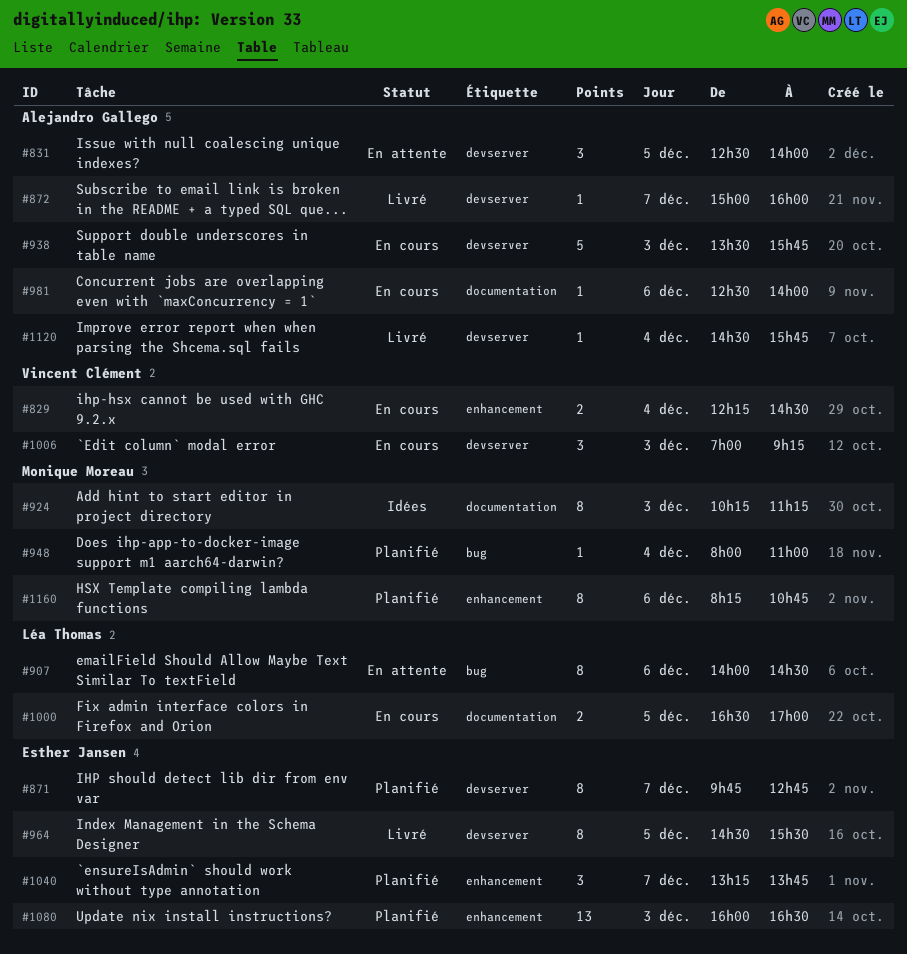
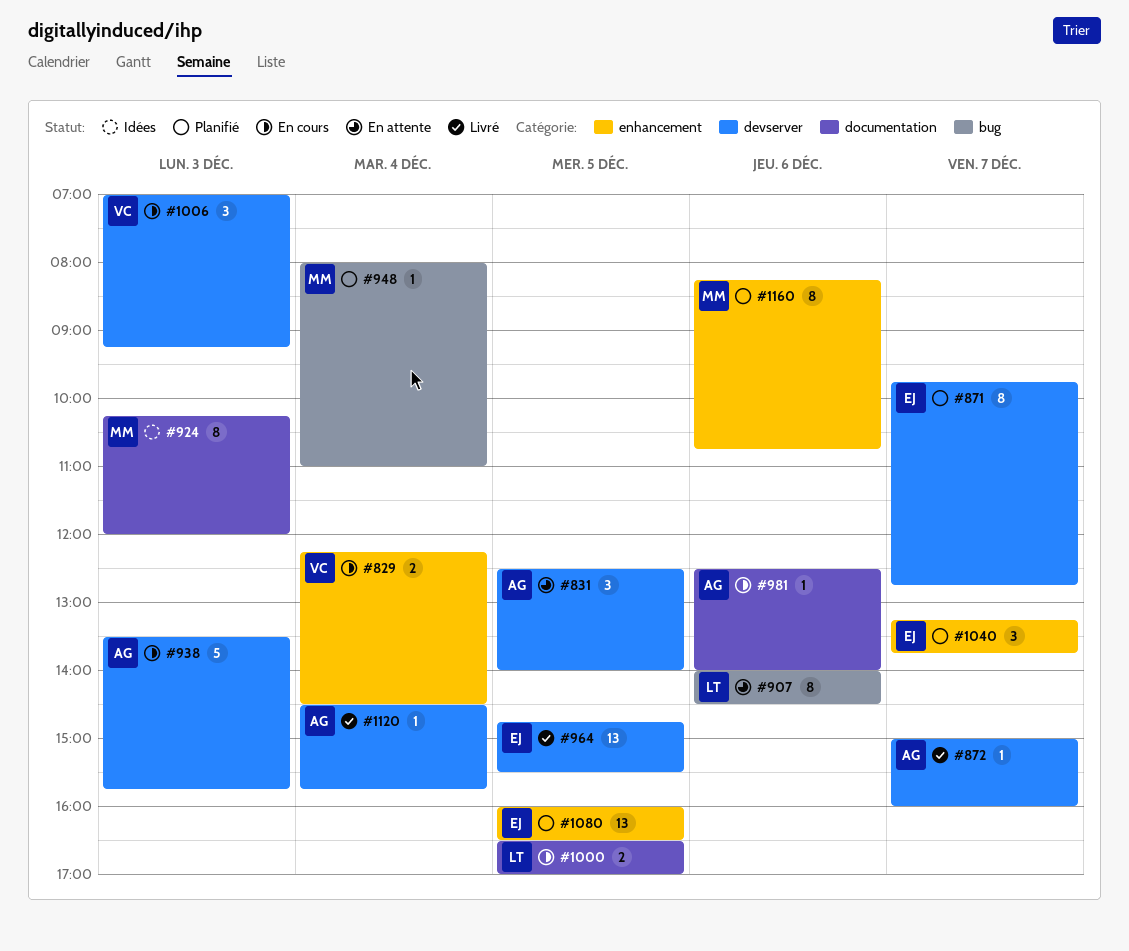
#924, ends: 11:15 -> 12:00
#964, estimate: 8 -> 13
#964, begins: 14:30 -> 14:45
#1080, day: Dec 3 -> Dec 5

